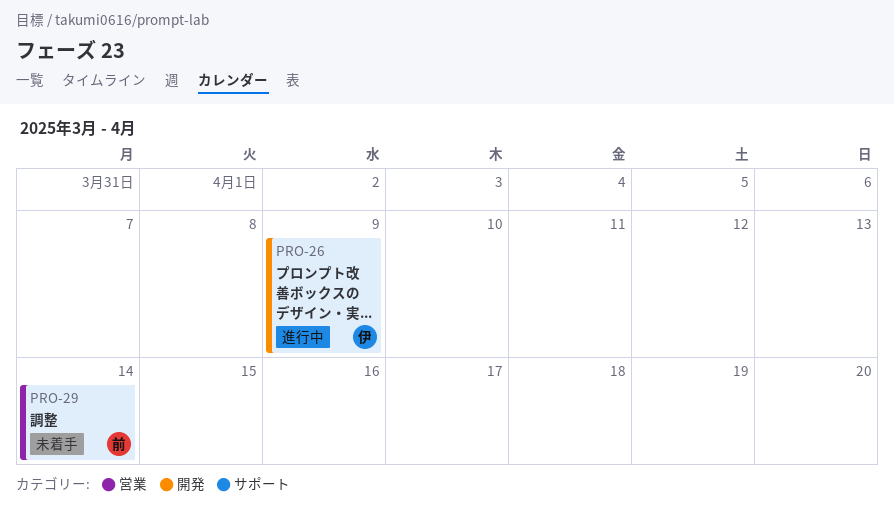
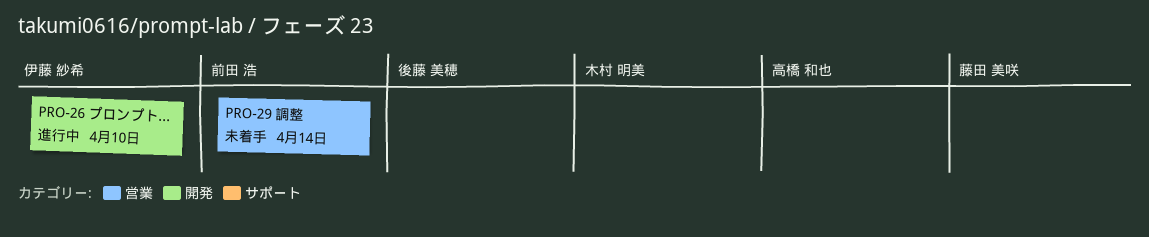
PRO-26, due: Apr 9 -> Apr 10

